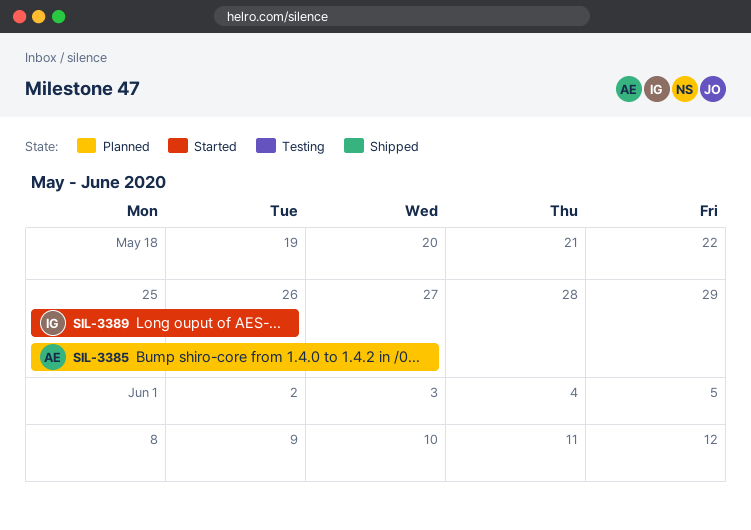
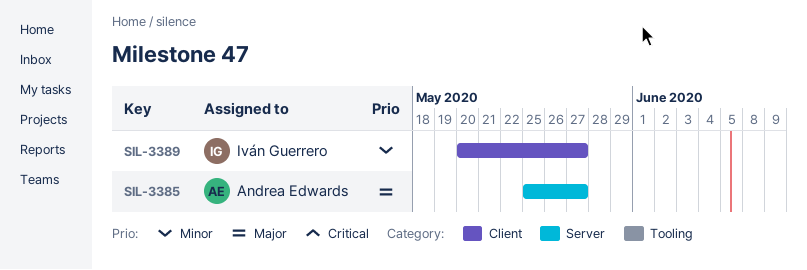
SIL-3389, start: May 25 -> May 20
SIL-3389, due: May 26 -> May 27

